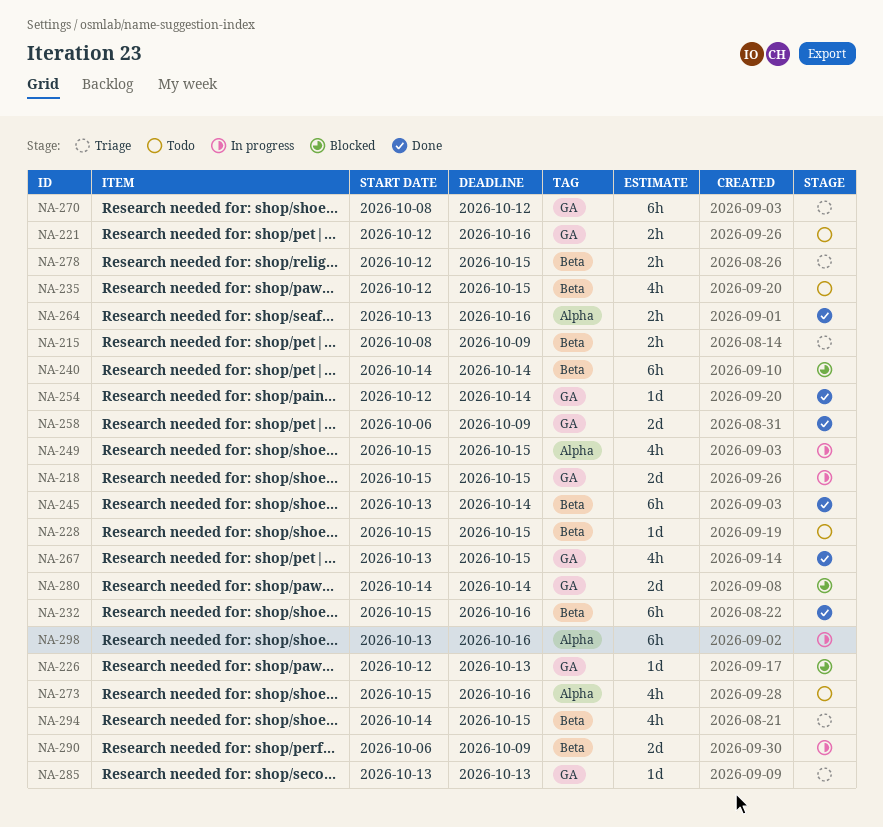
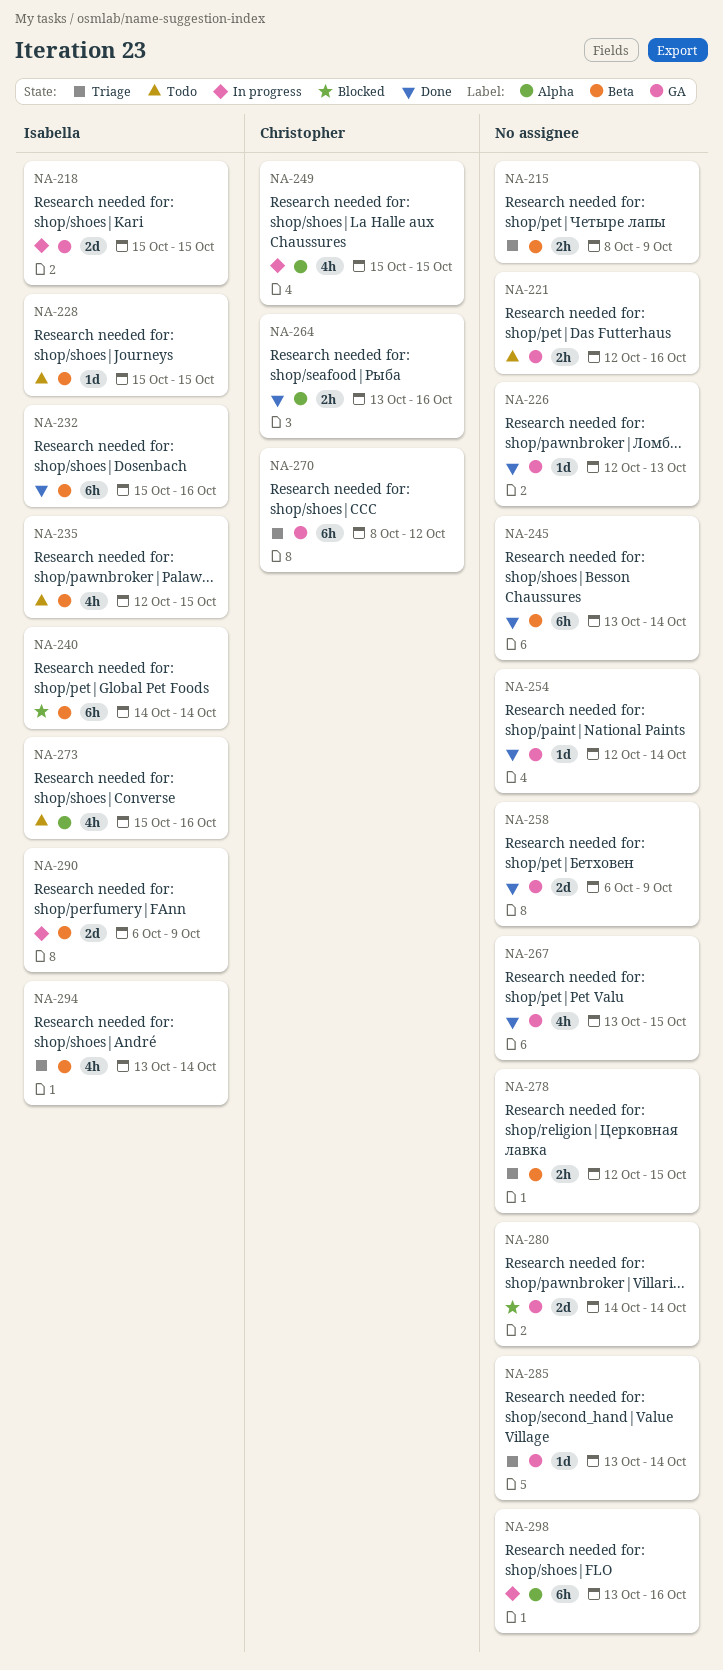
NA-226, status: Blocked -> Done
NA-285, due: Oct 13 -> Oct 14
NA-294, start: Oct 14 -> Oct 13
NA-294, due: Oct 15 -> Oct 14

